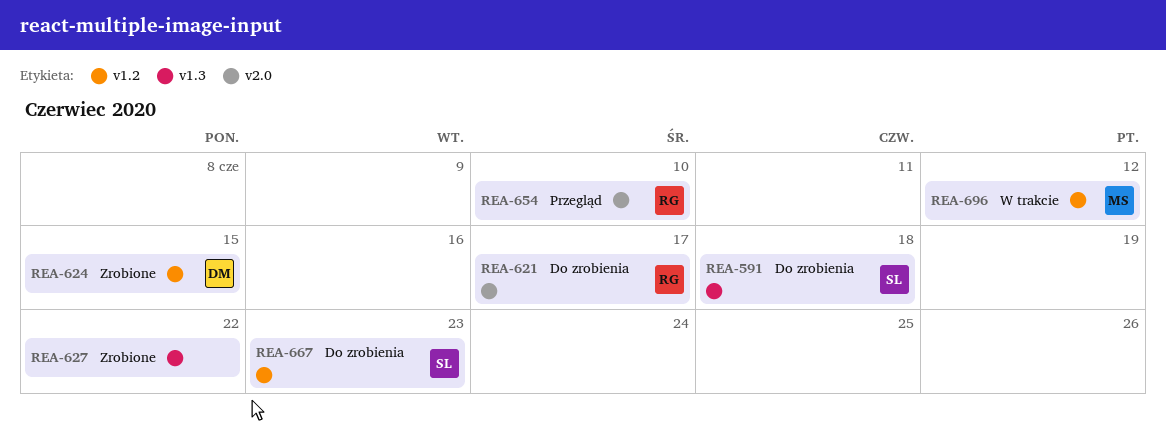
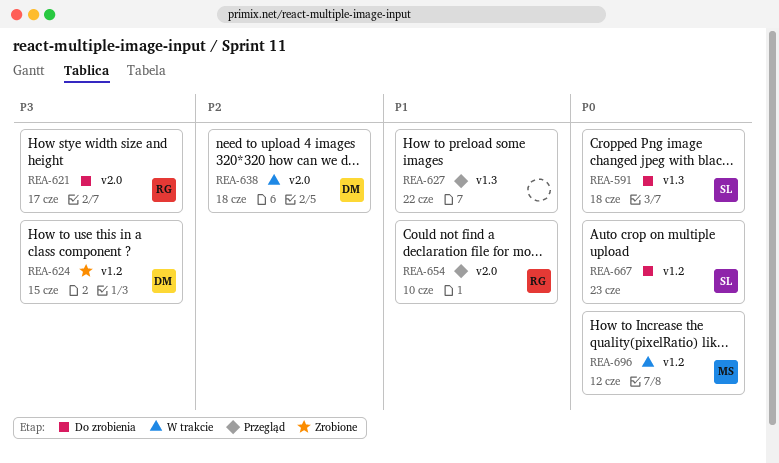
REA-627, status: Zrobione -> Przegląd
REA-638: none -> present

